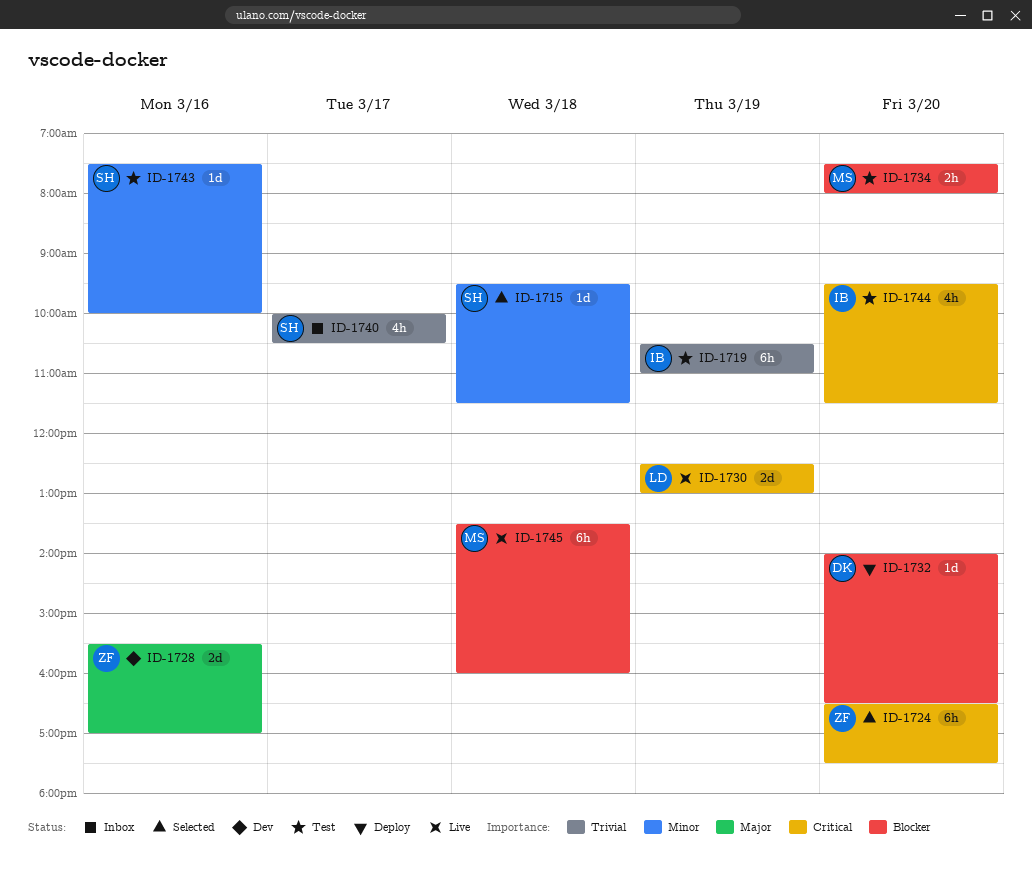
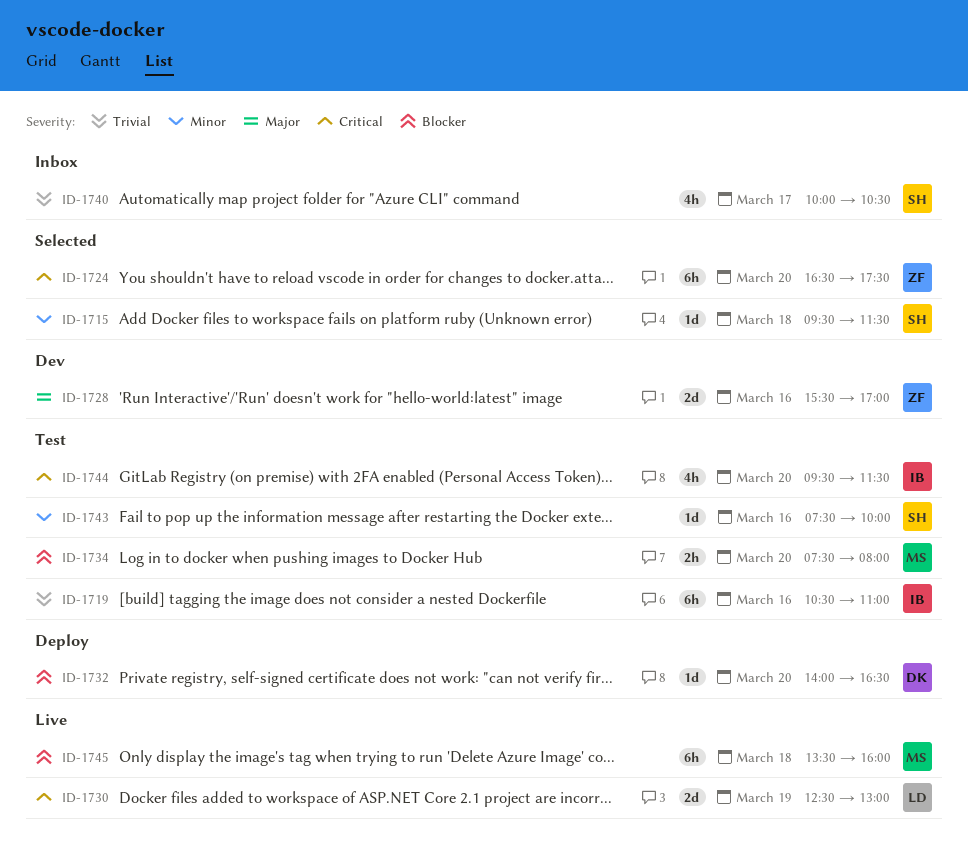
ID-1719, day: Mar 19 -> Mar 16

